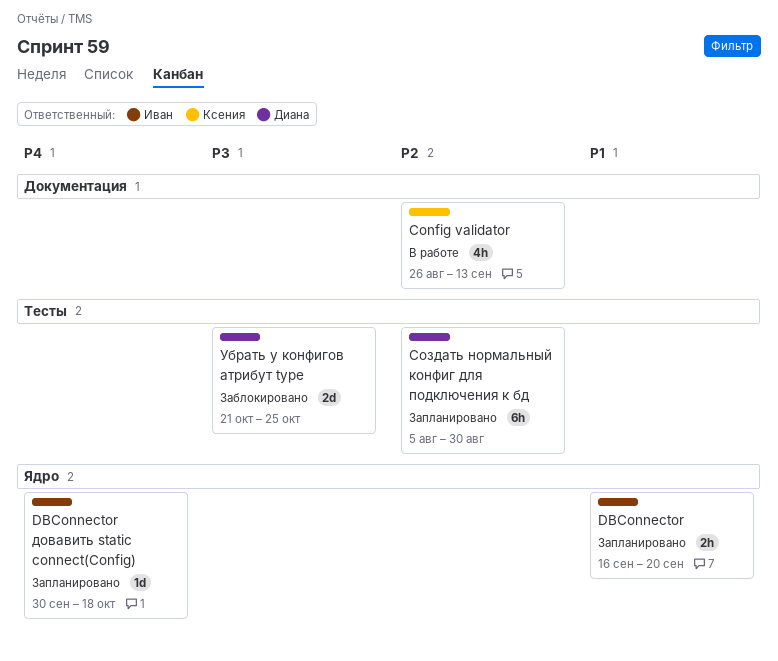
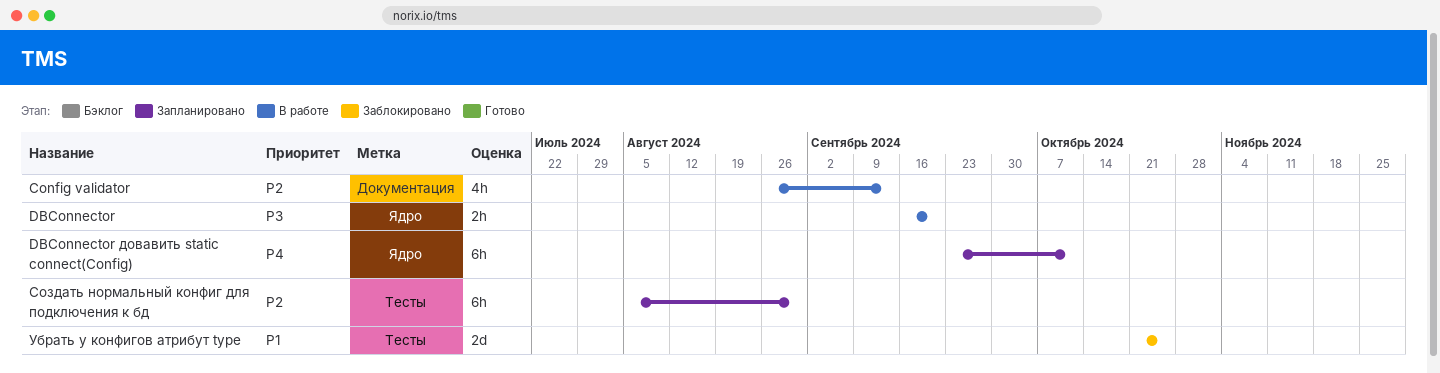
DBConnector, status: Запланировано -> В работе
DBConnector, priority: P1 -> P3
DBConnector довавить static connect(Config), estimate: 1d -> 6h
DBConnector довавить static connect(Config), start: Sep 30 -> Sep 23
DBConnector довавить static connect(Config), due: Oct 18 -> Oct 11
Убрать у конфигов атрибут type, priority: P3 -> P1

